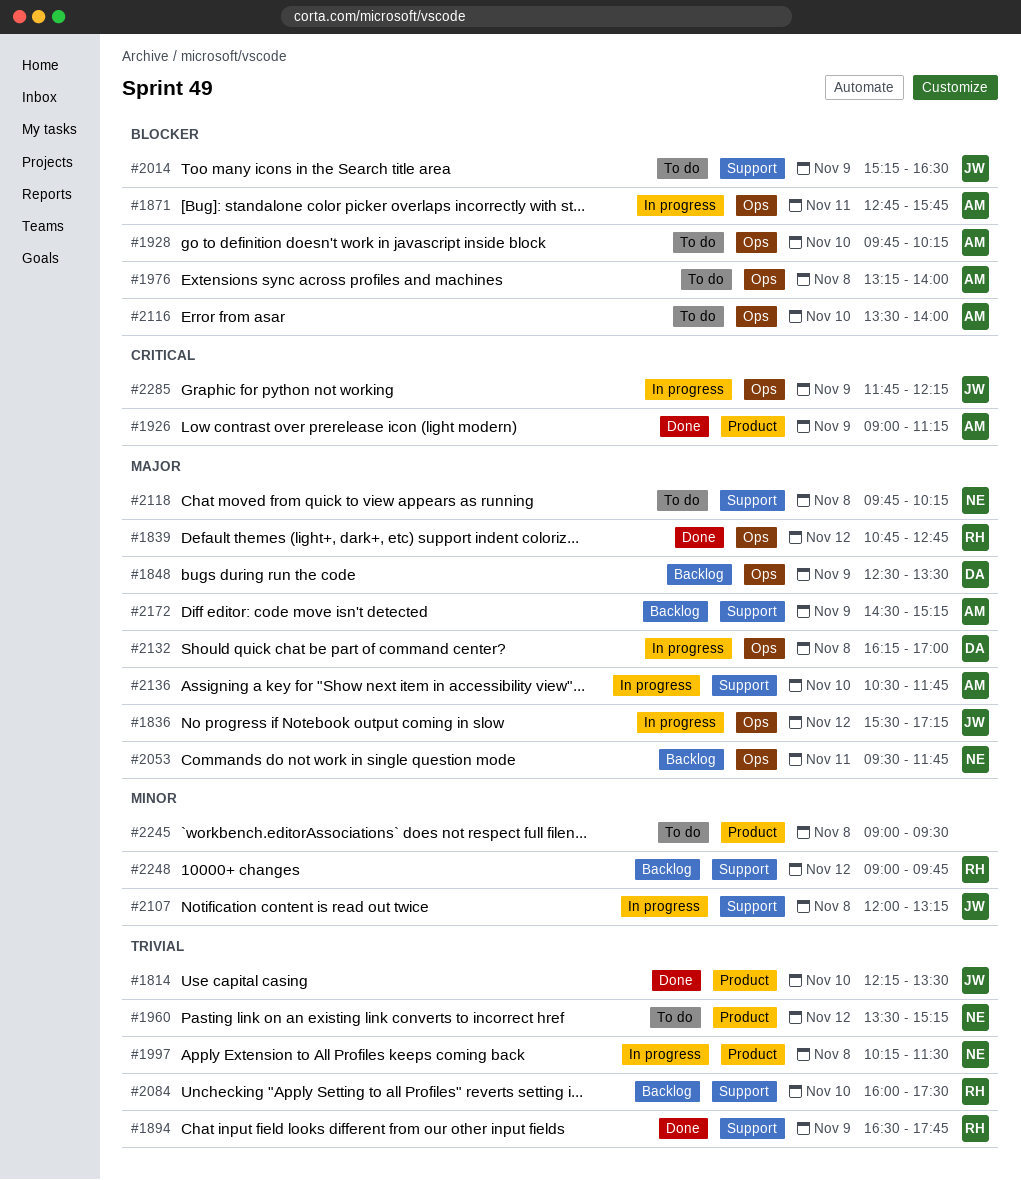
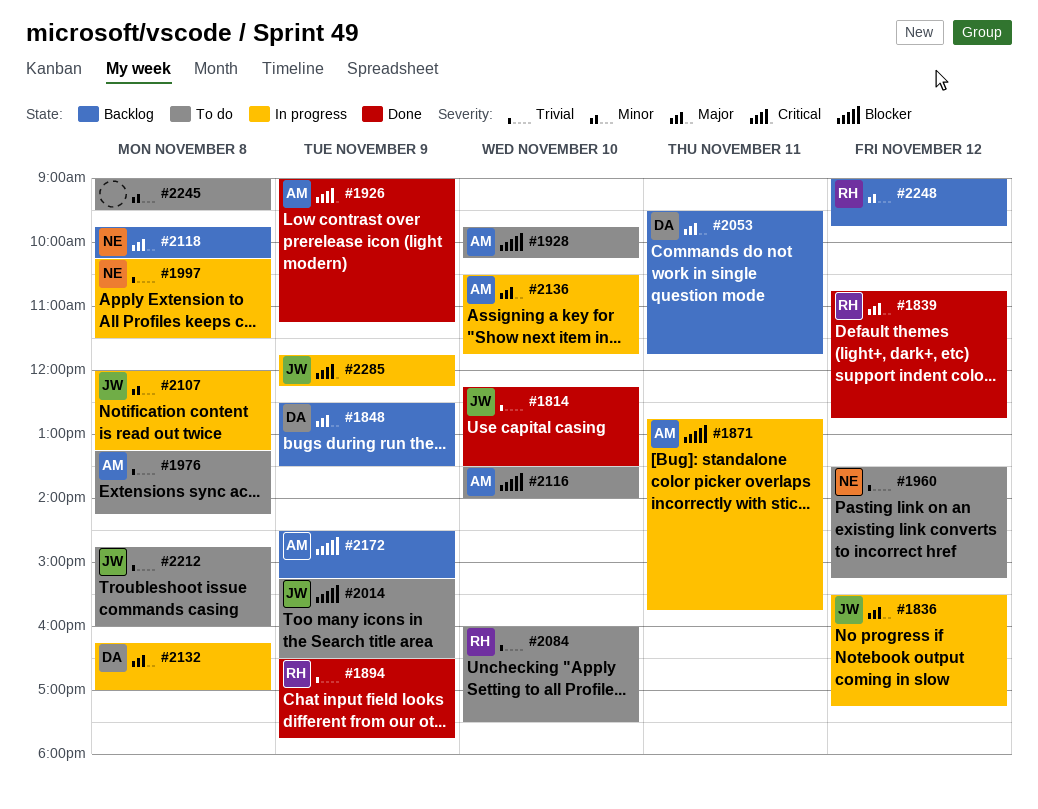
#1976, priority: Blocker -> Trivial
#1976, ends: 14:00 -> 14:15
#2053, owner: NE -> DA
#2084, status: Backlog -> To do
#2118, status: To do -> Backlog
#2172, priority: Major -> Blocker
#2212: none -> present

